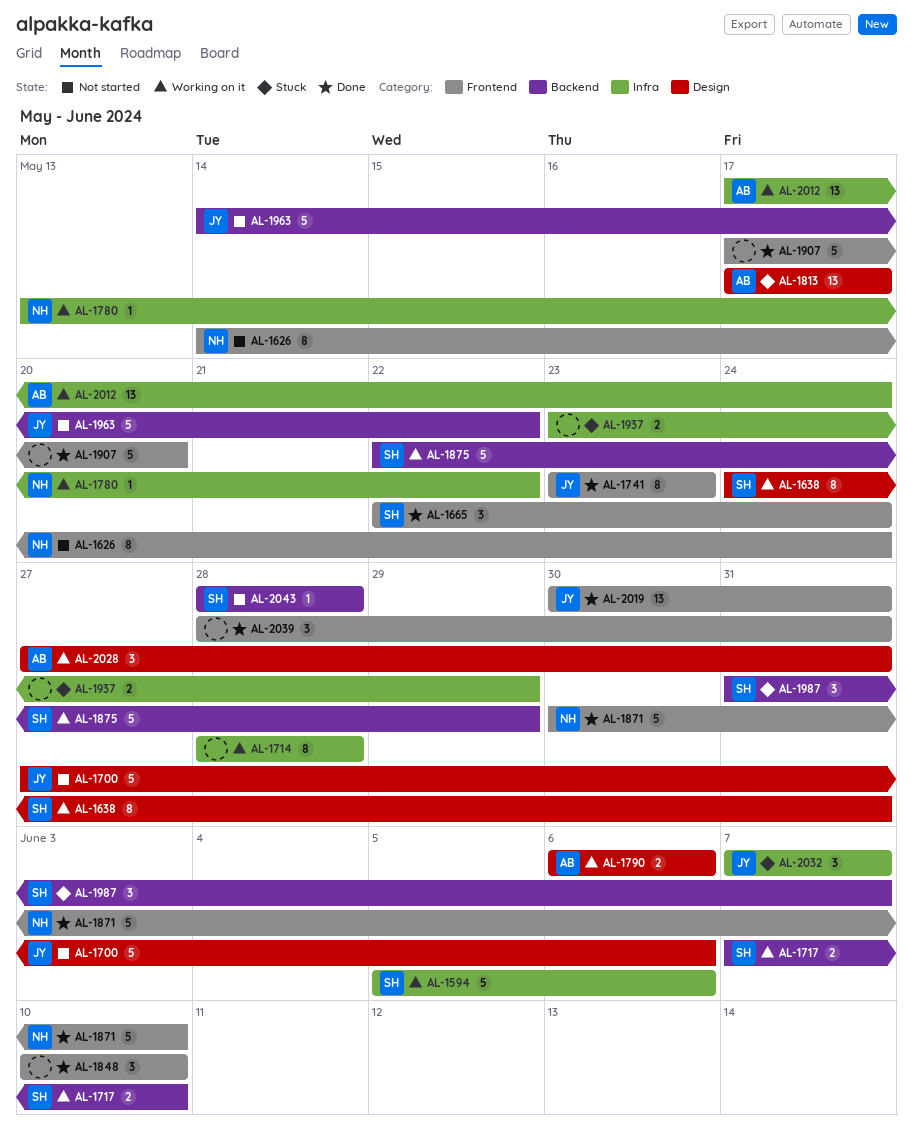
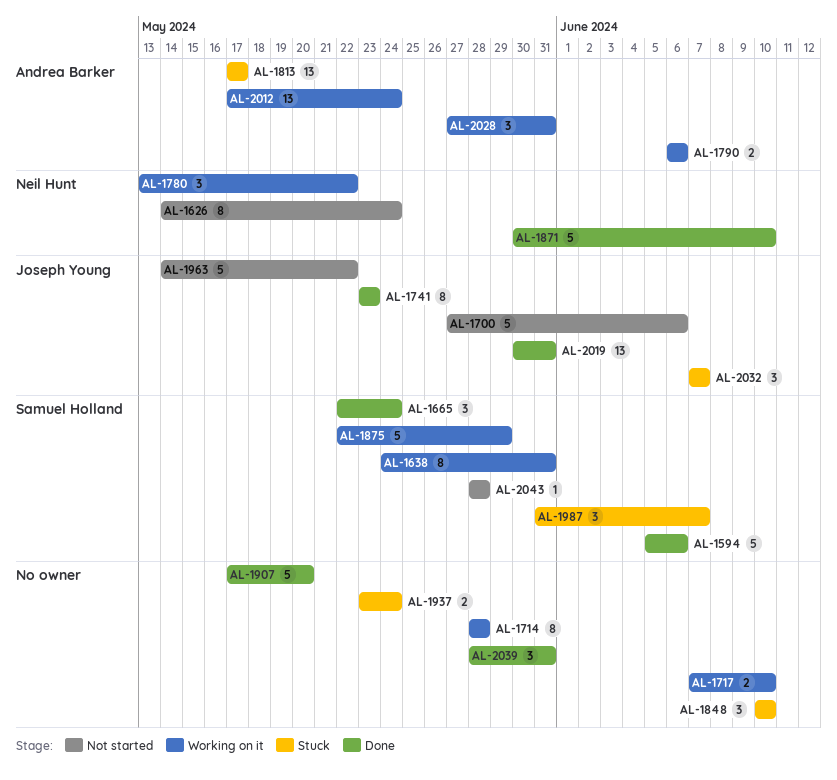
AL-1594, status: Working on it -> Done
AL-1717, owner: Samuel Holland -> none
AL-1780, estimate: 1 -> 3
AL-1848, status: Done -> Stuck
AL-1937, due: May 29 -> May 24

